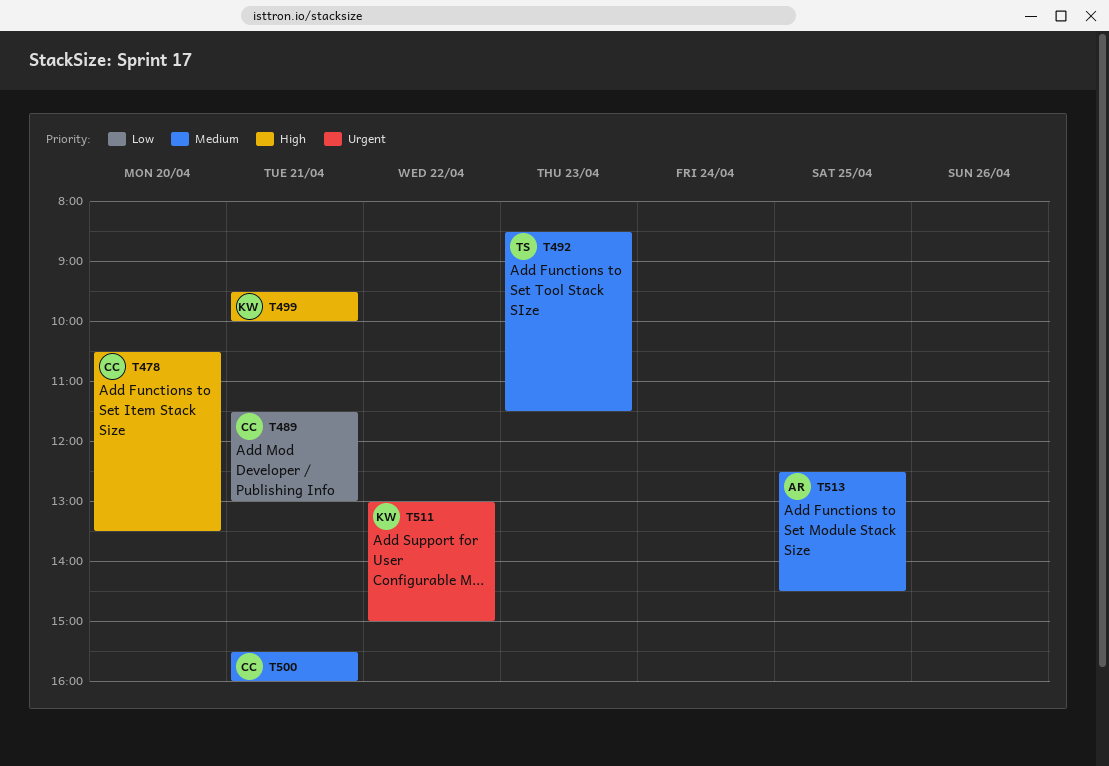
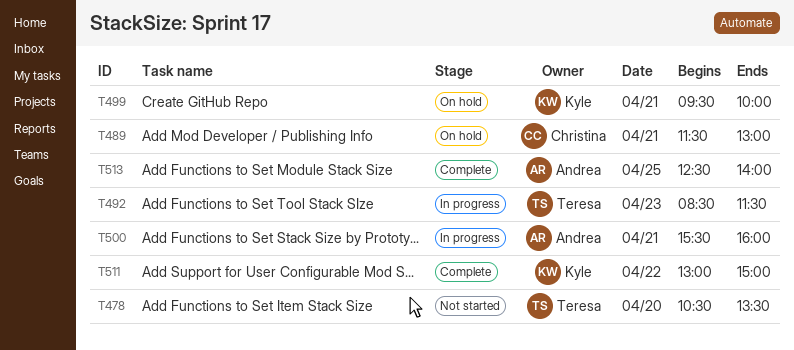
T478, owner: Christina -> Teresa
T500, owner: Christina -> Andrea
T513, ends: 14:30 -> 14:00

